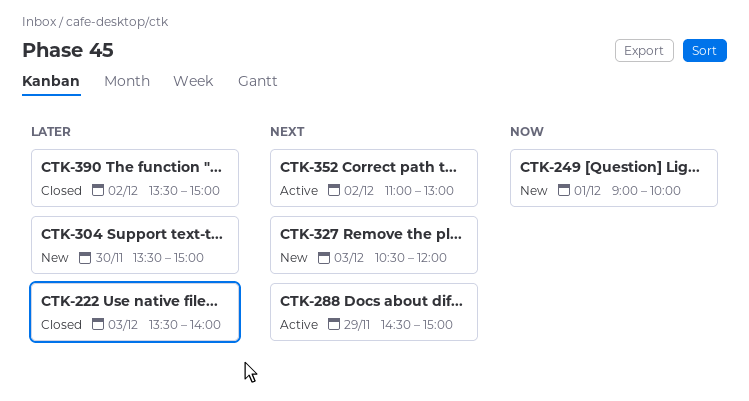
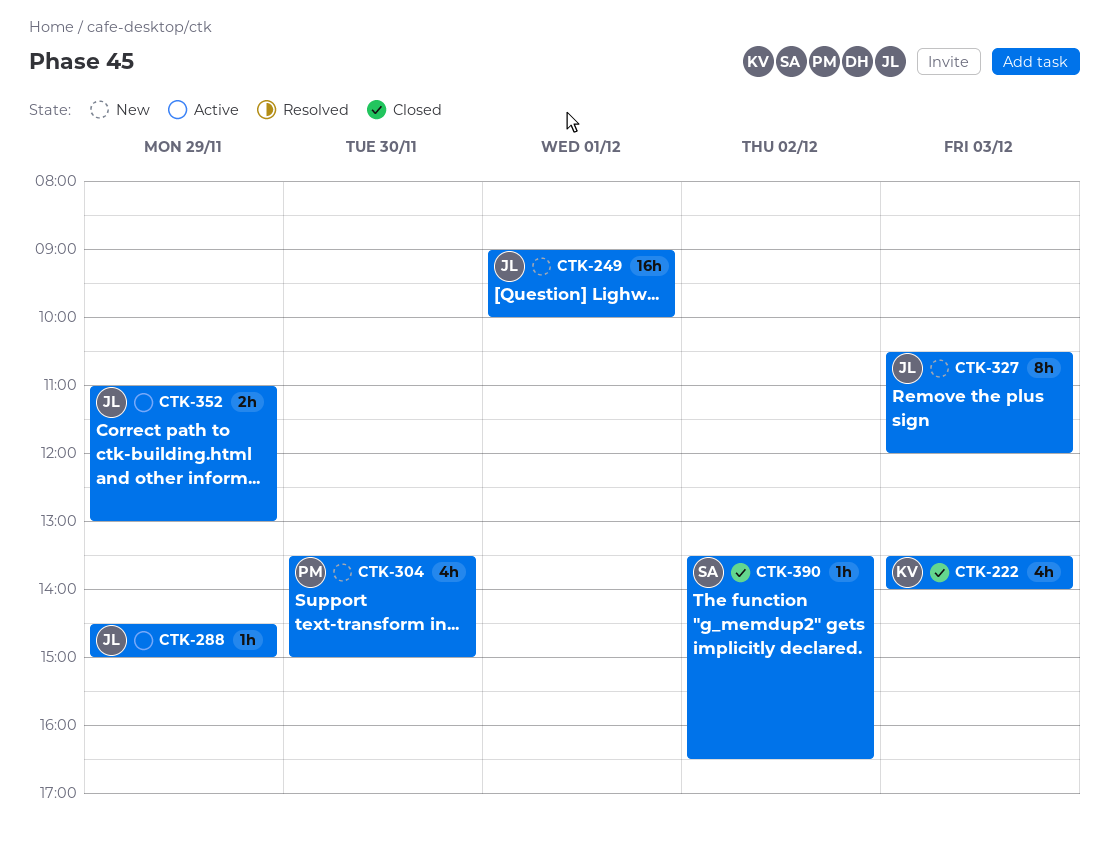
CTK-352, day: Dec 2 -> Nov 29
CTK-390, ends: 15:00 -> 16:30

